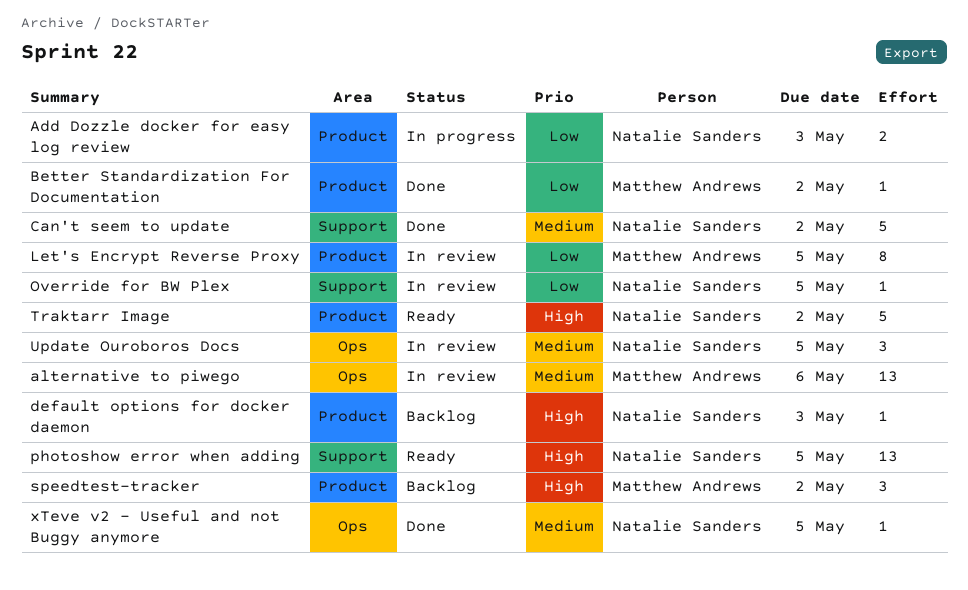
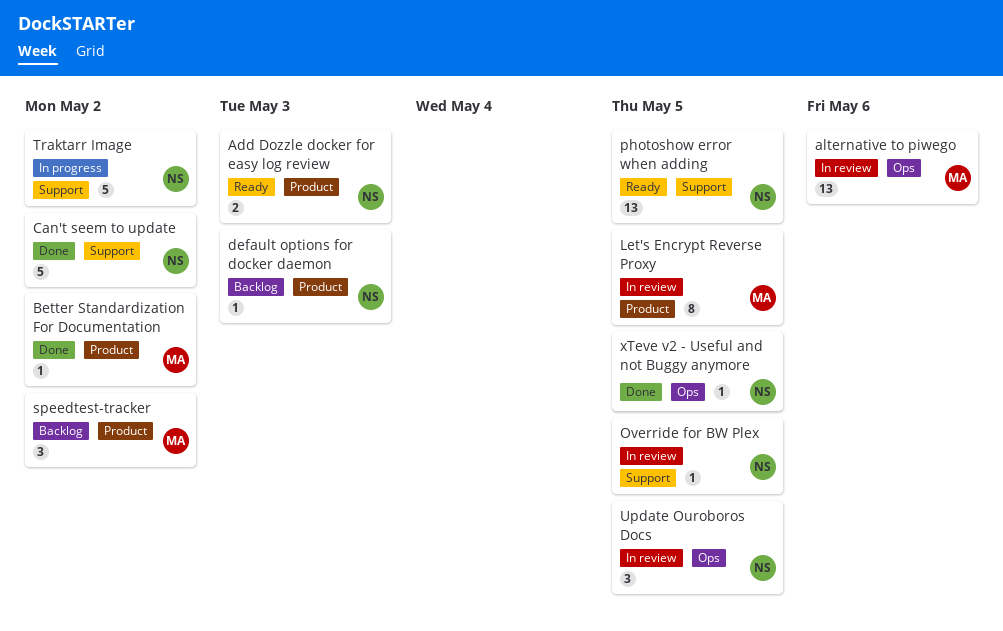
Add Dozzle docker for easy log review, status: In progress -> Ready
Traktarr Image, status: Ready -> In progress
Traktarr Image, label: Product -> Support

